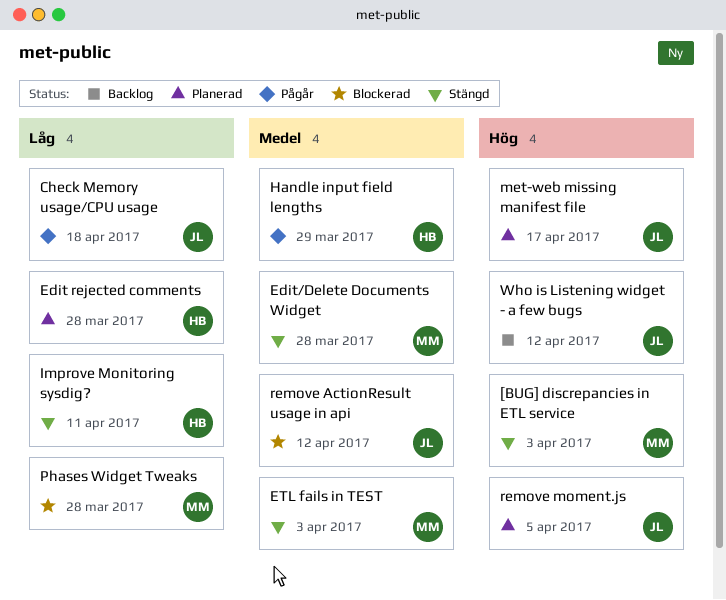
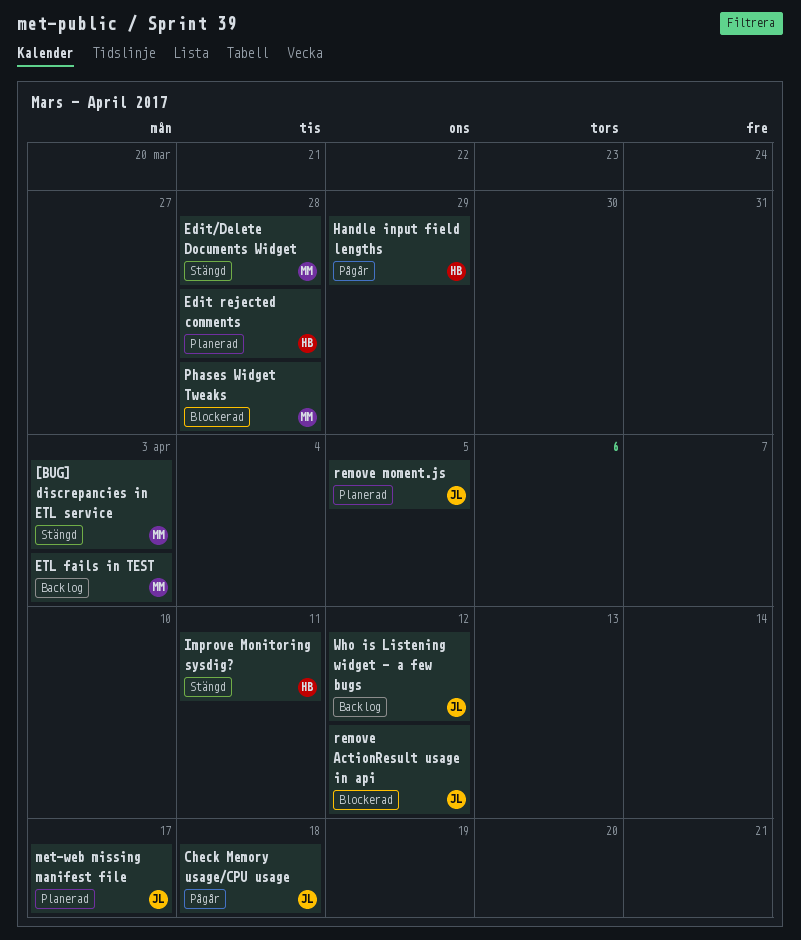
ETL fails in TEST, status: Stängd -> Backlog

